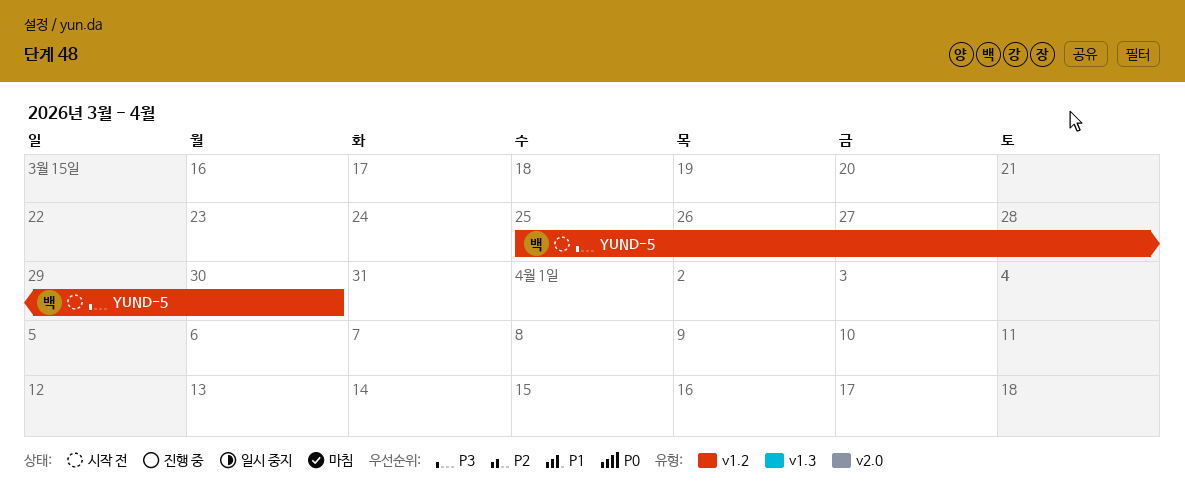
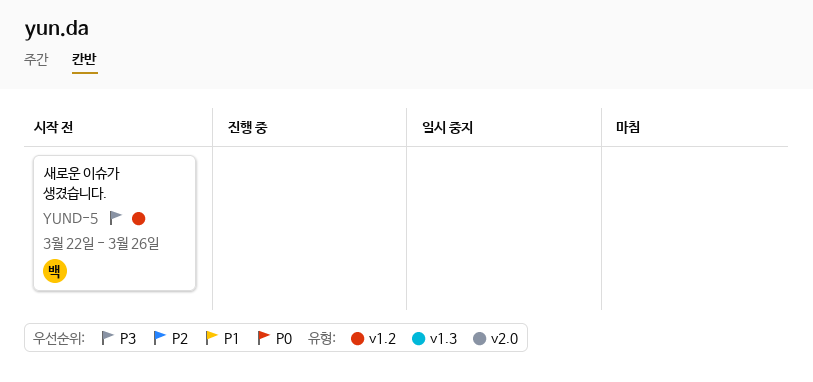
YUND-5, start: Mar 25 -> Mar 22
YUND-5, due: Mar 30 -> Mar 26

